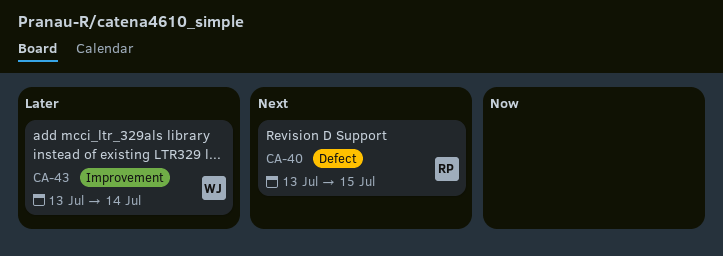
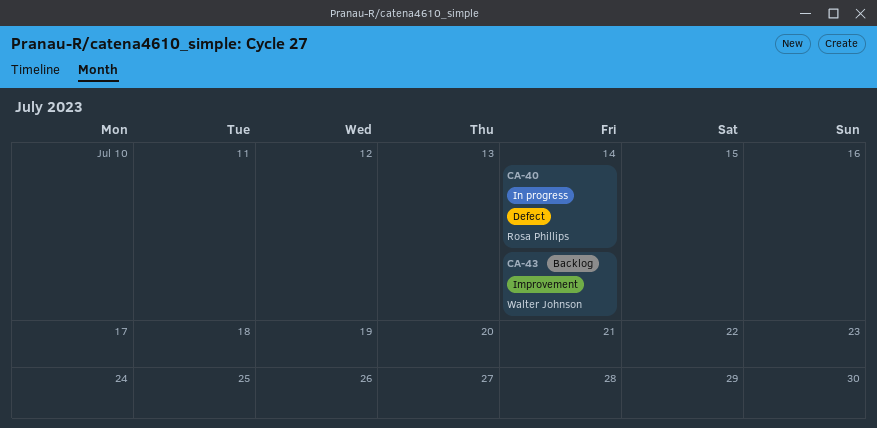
CA-40, due: Jul 15 -> Jul 14

